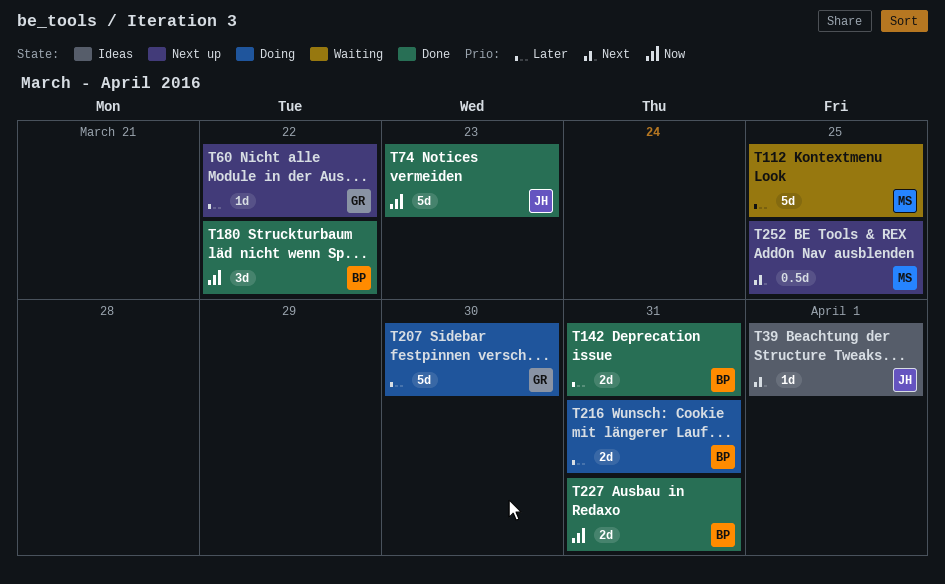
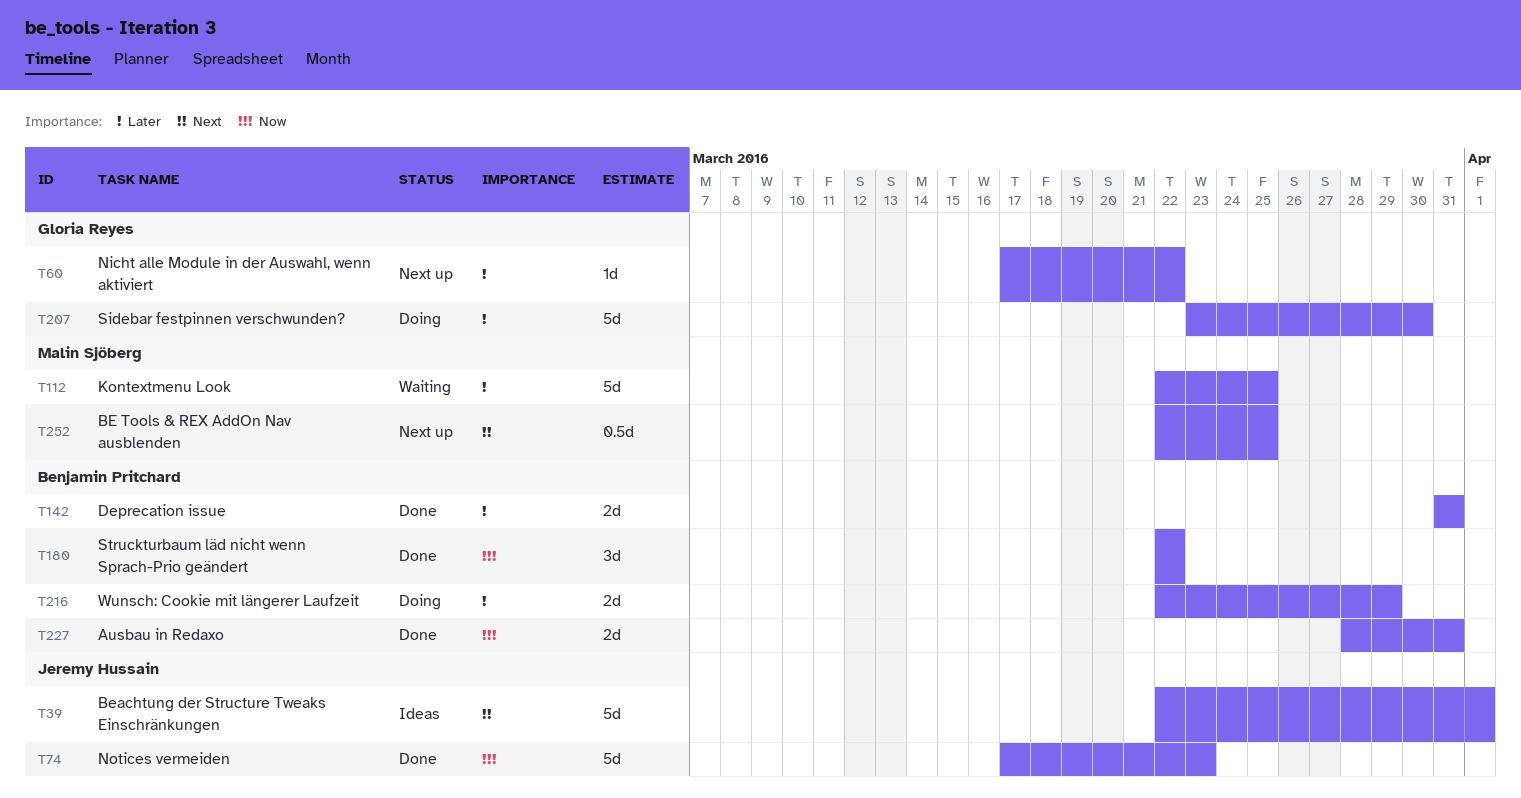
T39, estimate: 1d -> 5d
T216, due: Mar 31 -> Mar 29

